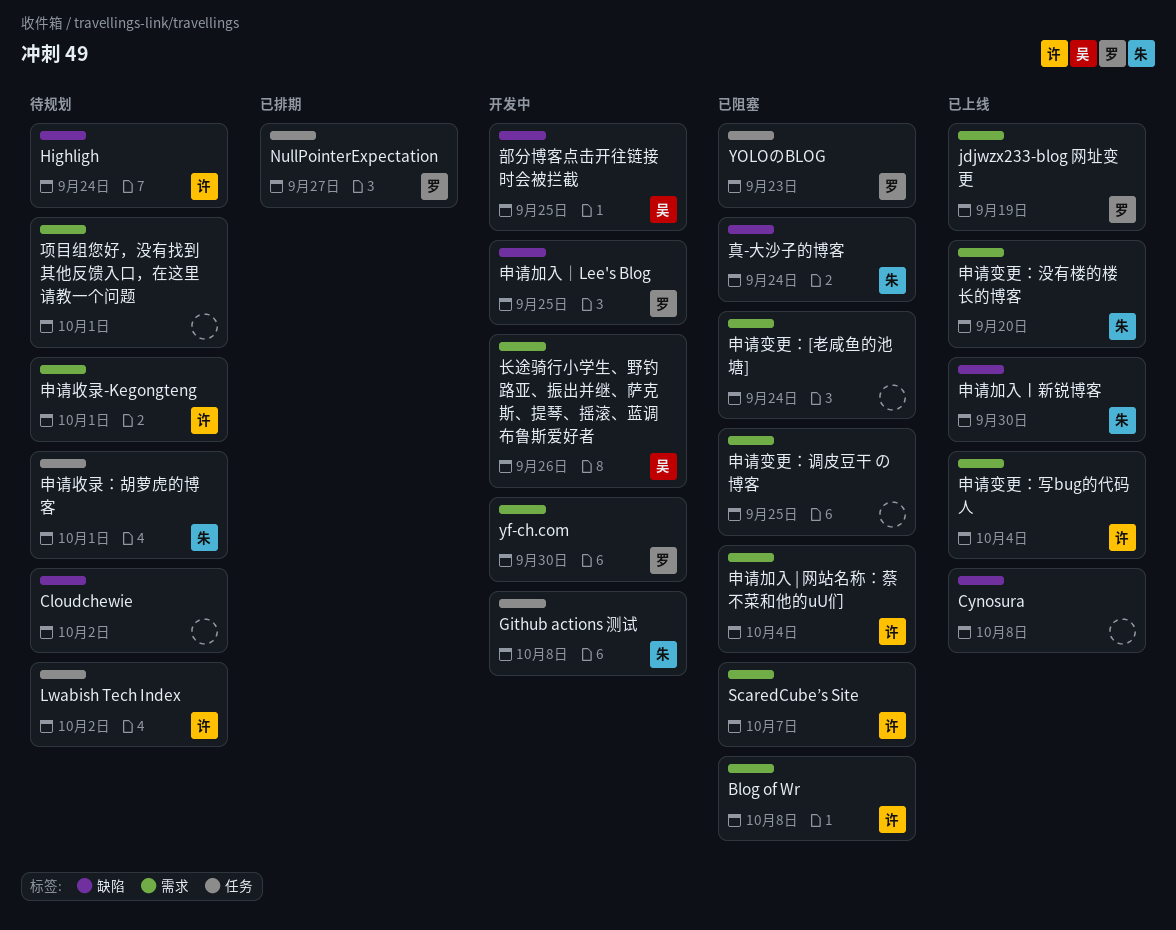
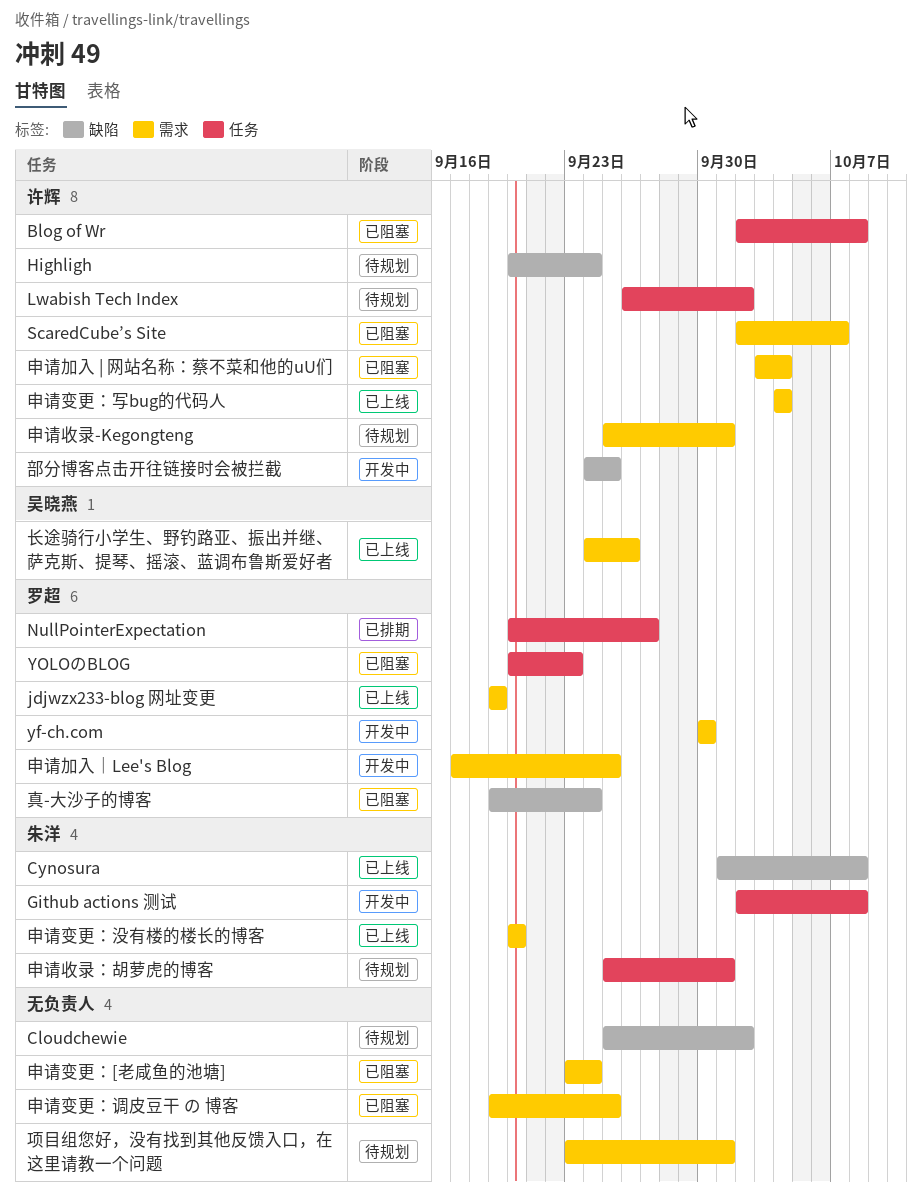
Blog of Wr, label: 需求 -> 任务
Cynosura, owner: none -> 朱洋
申请加入丨新锐博客: present -> none
申请加入｜Lee's Blog, label: 缺陷 -> 需求
真-大沙子的博客, owner: 朱洋 -> 罗超
部分博客点击开往链接时会被拦截, owner: 吴晓燕 -> 许辉
长途骑行小学生、野钓路亚、振出并继、萨克斯、提琴、摇滚、蓝调布鲁斯爱好者, status: 开发中 -> 已上线

